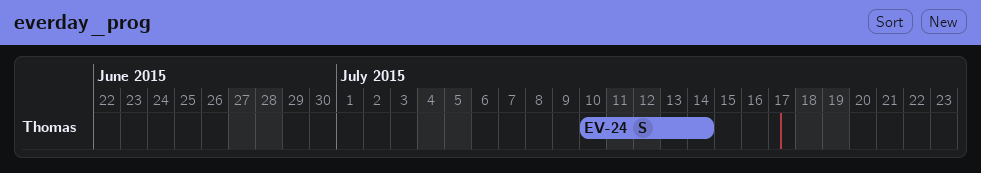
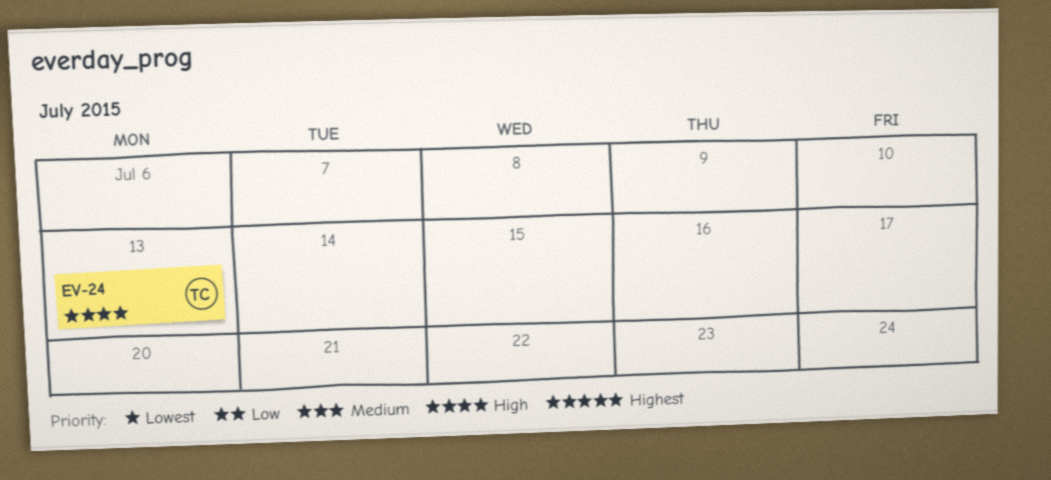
EV-24, due: Jul 14 -> Jul 13

